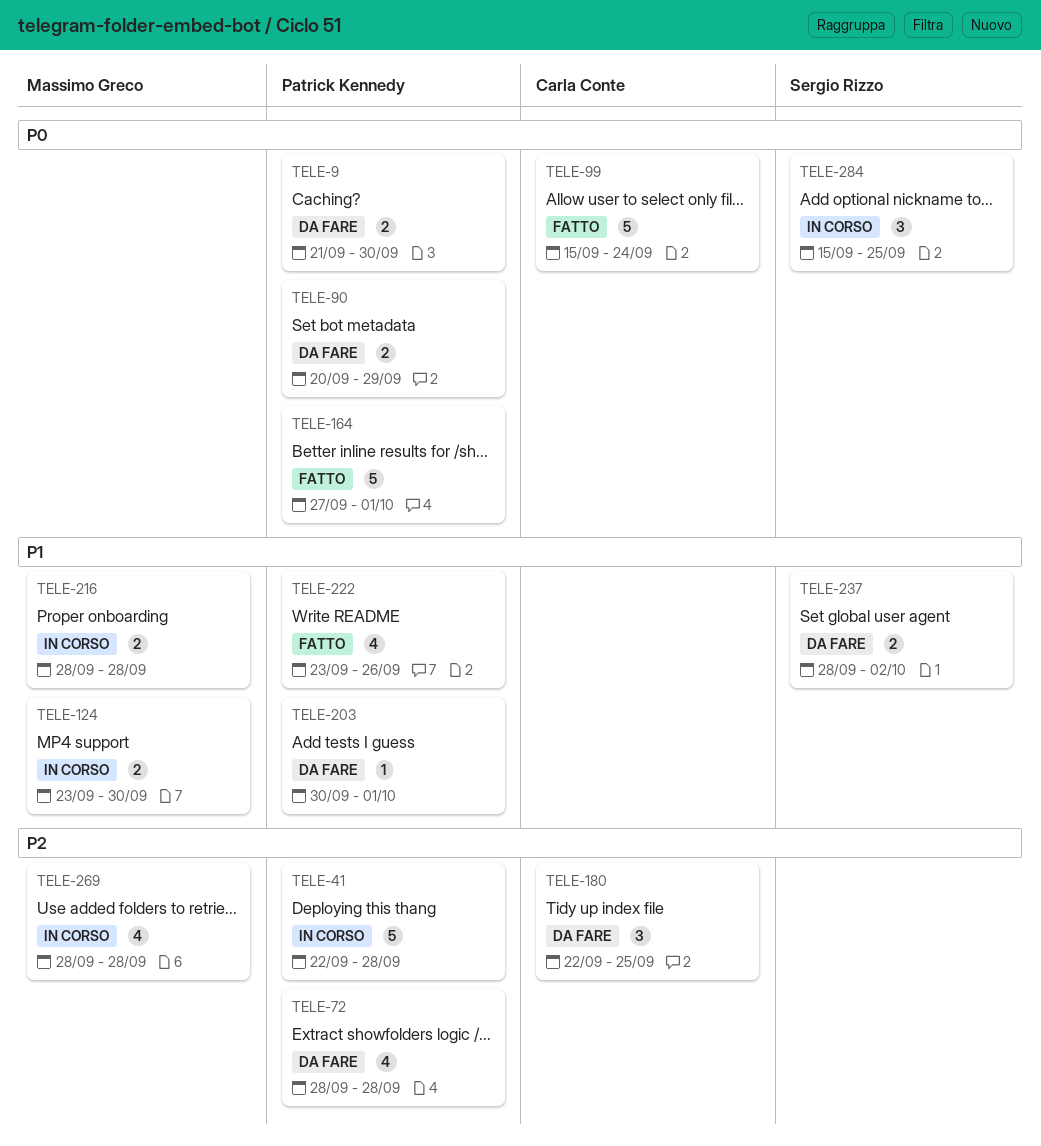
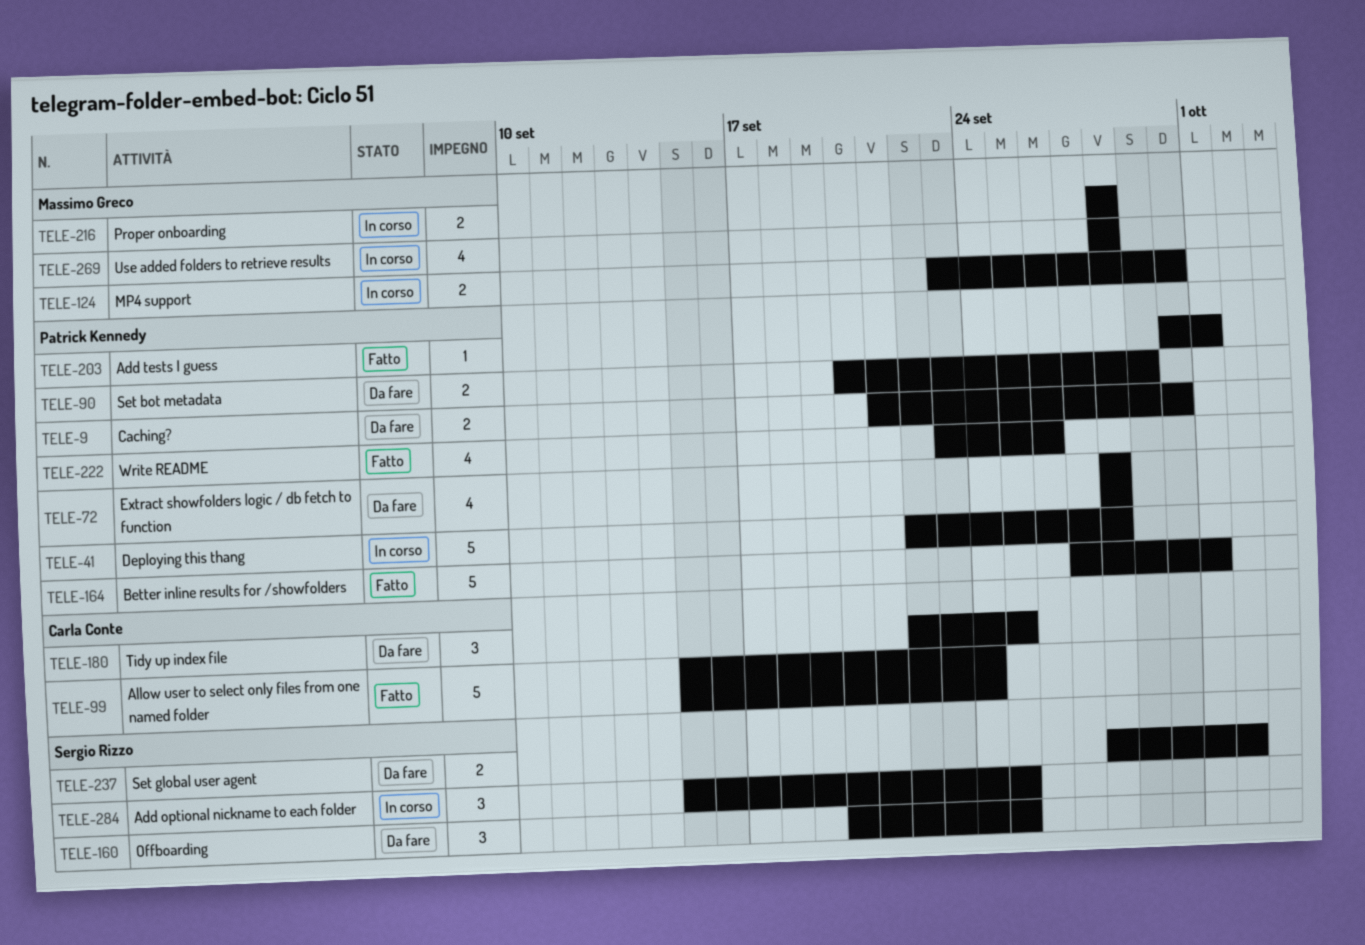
TELE-160: none -> present
TELE-203, status: Da fare -> Fatto

